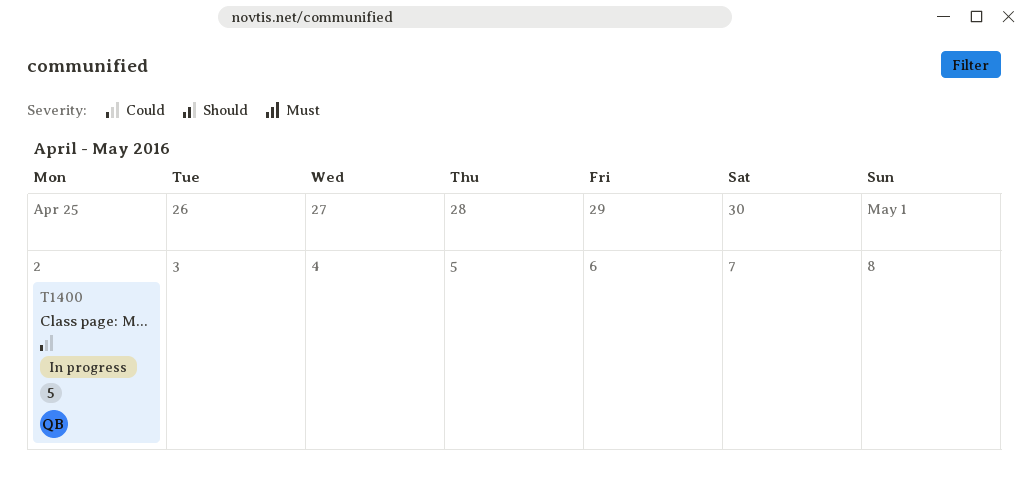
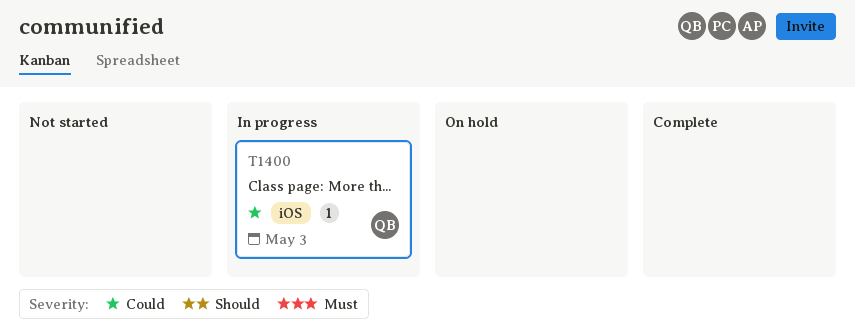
T1400, estimate: 5 -> 1
T1400, due: May 2 -> May 3

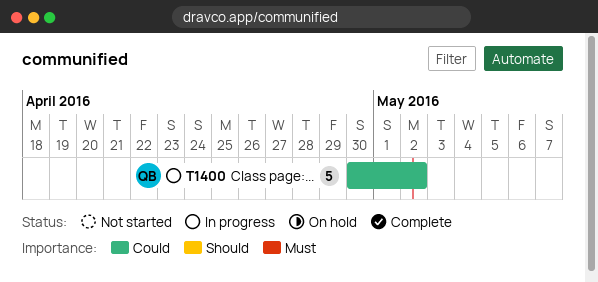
T1400, estimate: 1 -> 5
T1400, due: May 3 -> May 2

